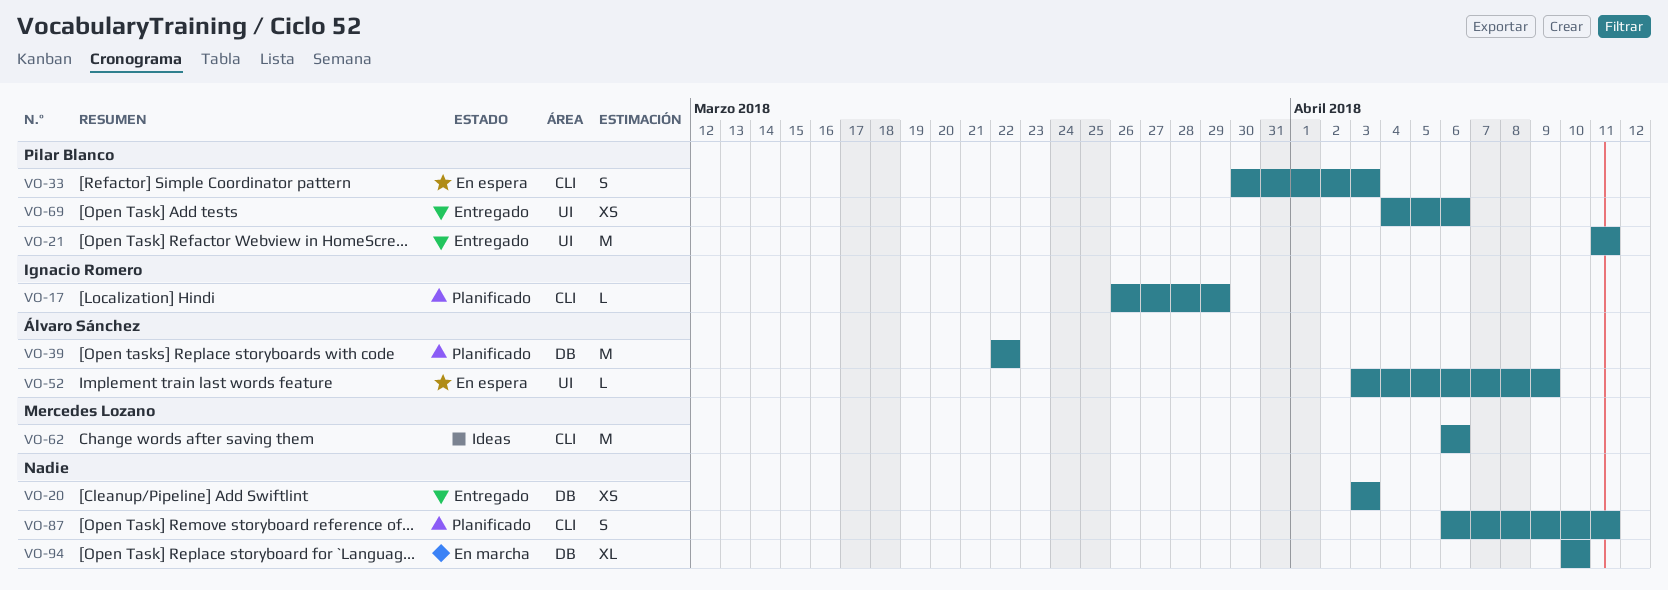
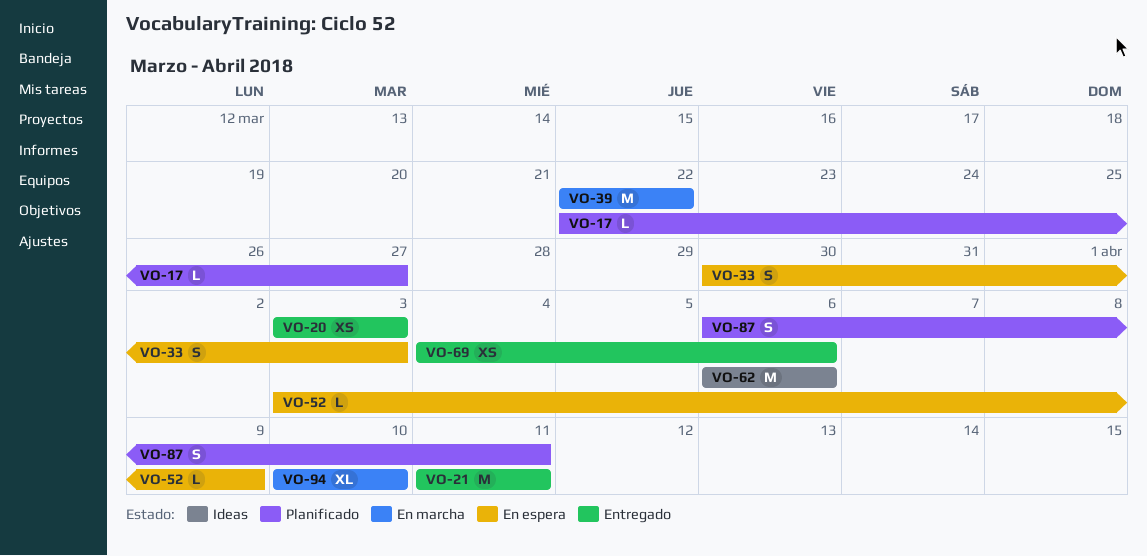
VO-17, start: Mar 26 -> Mar 22
VO-17, due: Mar 29 -> Mar 27
VO-39, status: Planificado -> En marcha

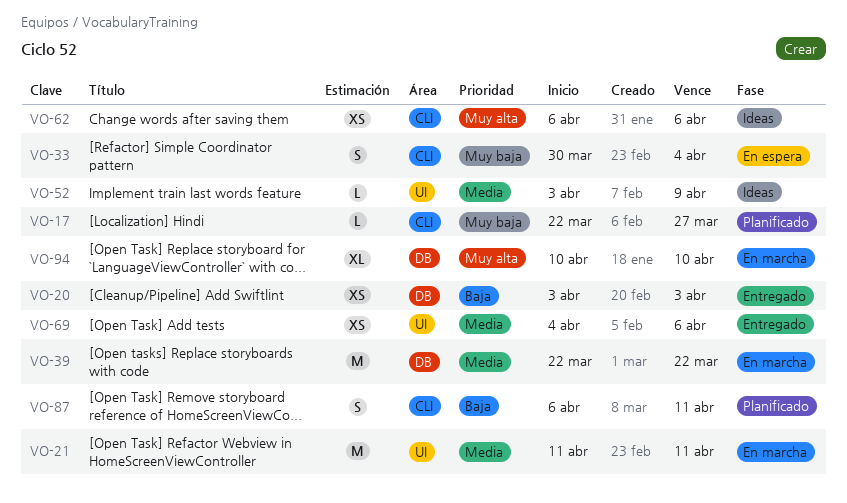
VO-21, status: Entregado -> En marcha
VO-33, due: Apr 3 -> Apr 4
VO-52, status: En espera -> Ideas
VO-62, estimate: M -> XS

